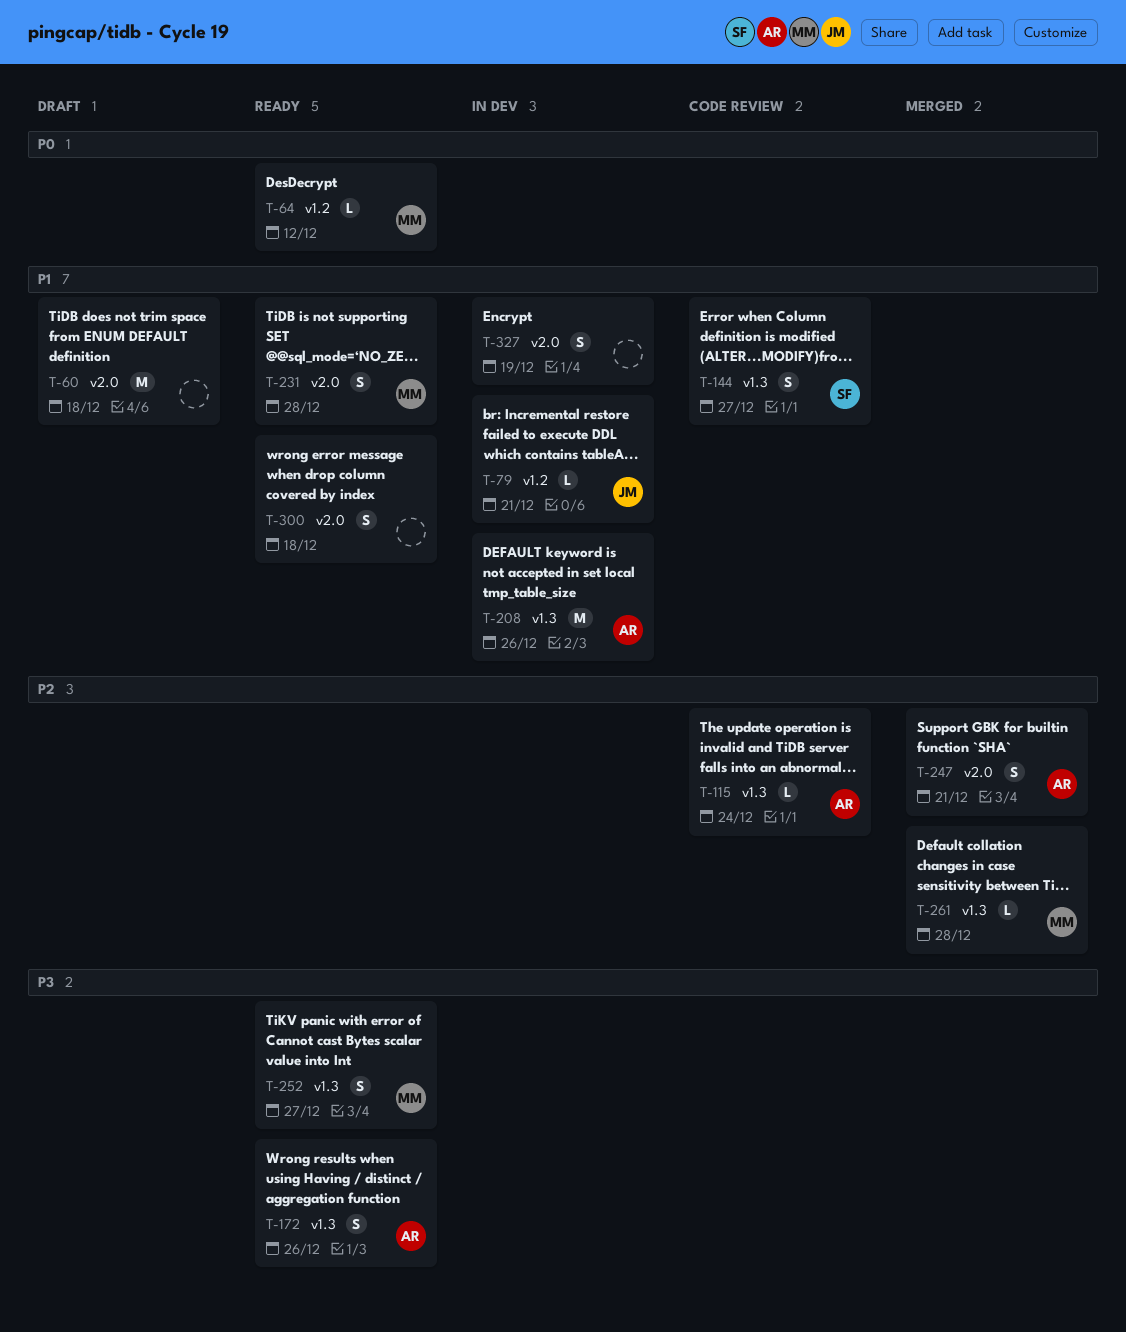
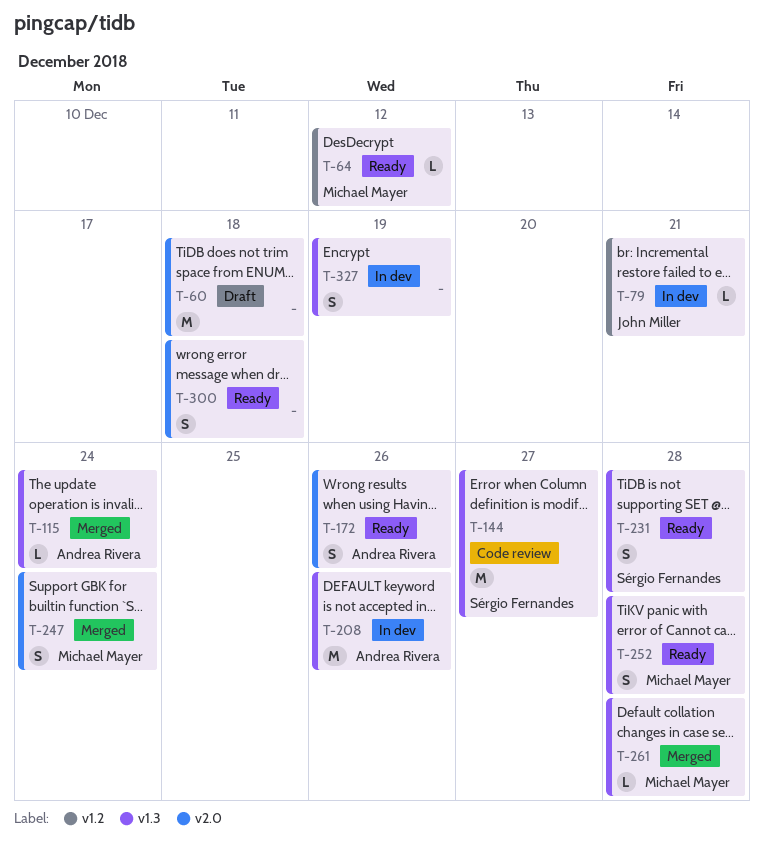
T-115, status: Code review -> Merged
T-144, estimate: S -> M
T-172, label: v1.3 -> v2.0
T-231, owner: Michael Mayer -> Sérgio Fernandes
T-231, label: v2.0 -> v1.3
T-247, owner: Andrea Rivera -> Michael Mayer
T-247, due: Dec 21 -> Dec 24
T-252, due: Dec 27 -> Dec 28
T-327, label: v2.0 -> v1.3

